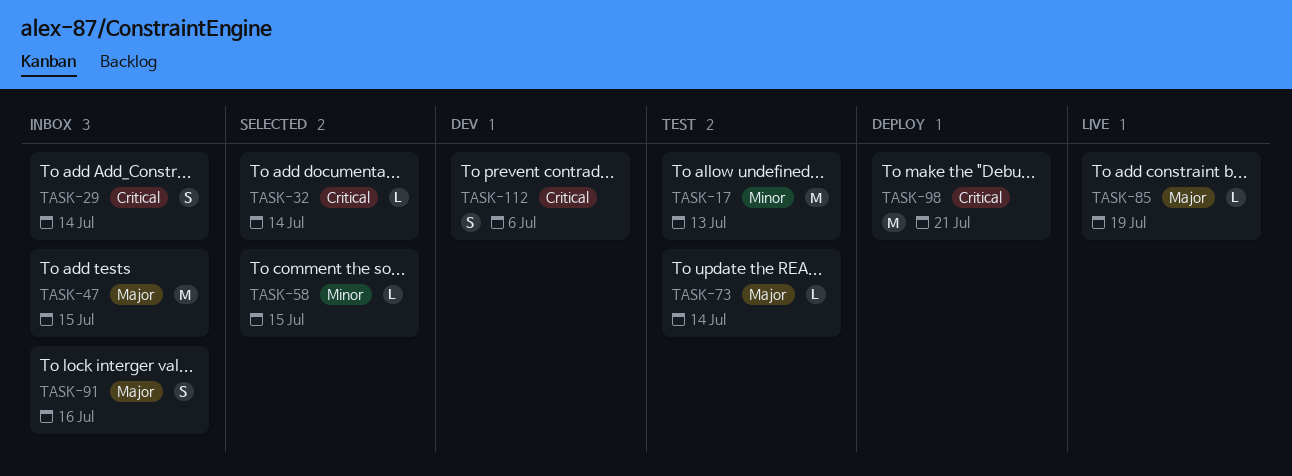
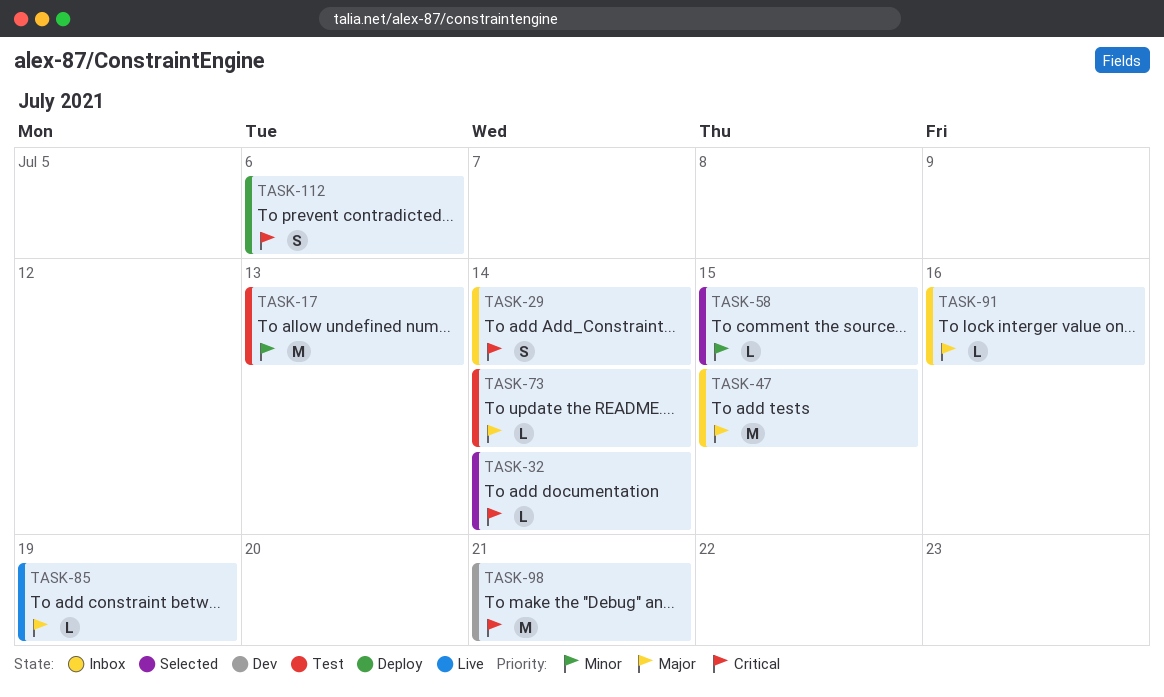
TASK-91, estimate: S -> L
TASK-98, status: Deploy -> Dev
TASK-112, status: Dev -> Deploy

